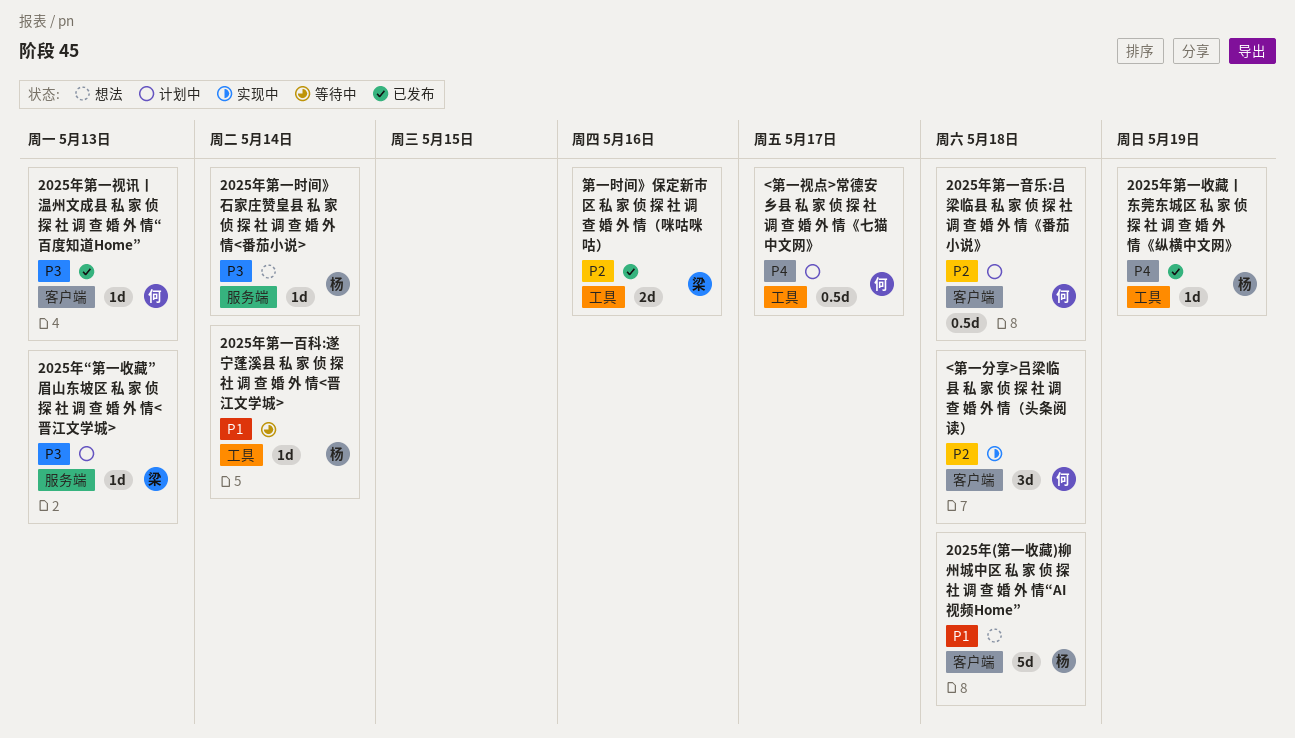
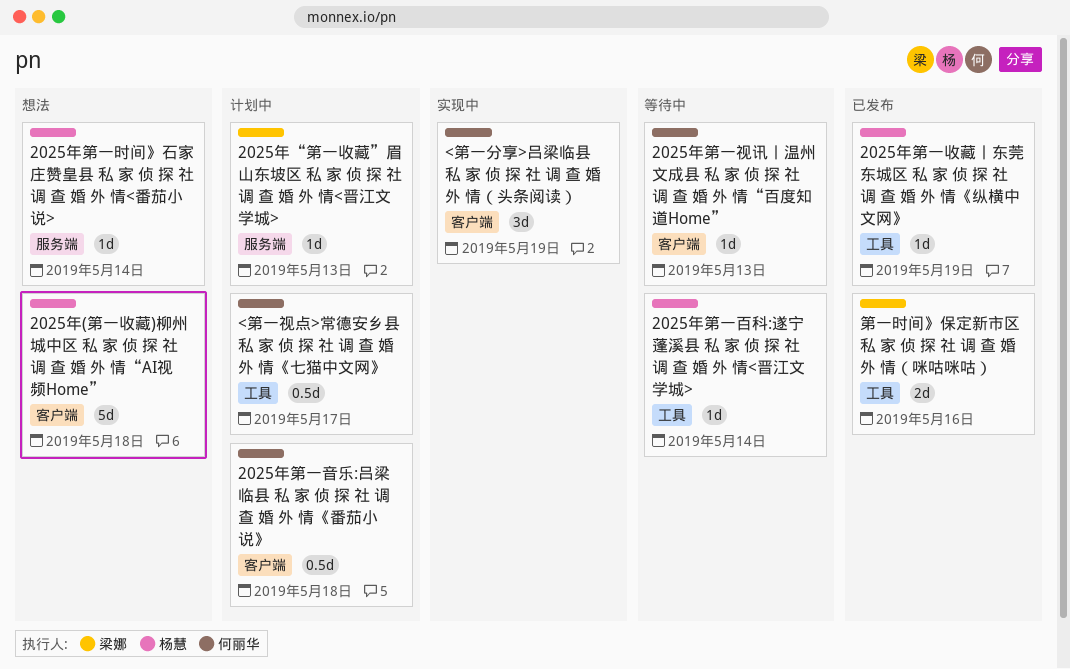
2025年第一视讯丨温州文成县 私 家 侦 探 社 调 查 婚 外 情“百度知道Home”, status: 已发布 -> 等待中
<第一分享>吕梁临县 私 家 侦 探 社 调 查 婚 外 情（头条阅读）, due: May 18 -> May 19

